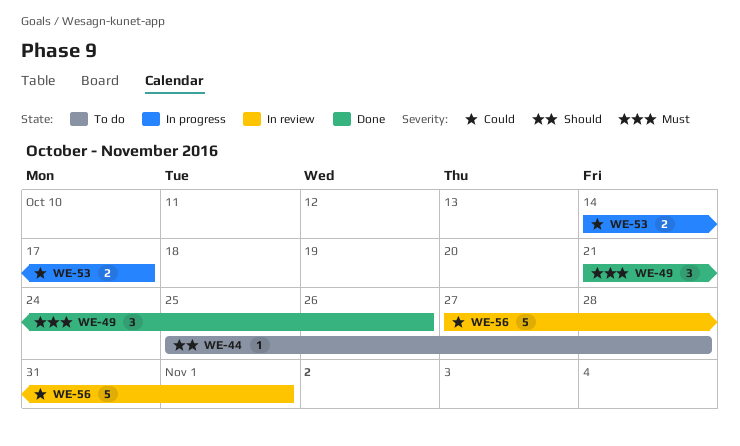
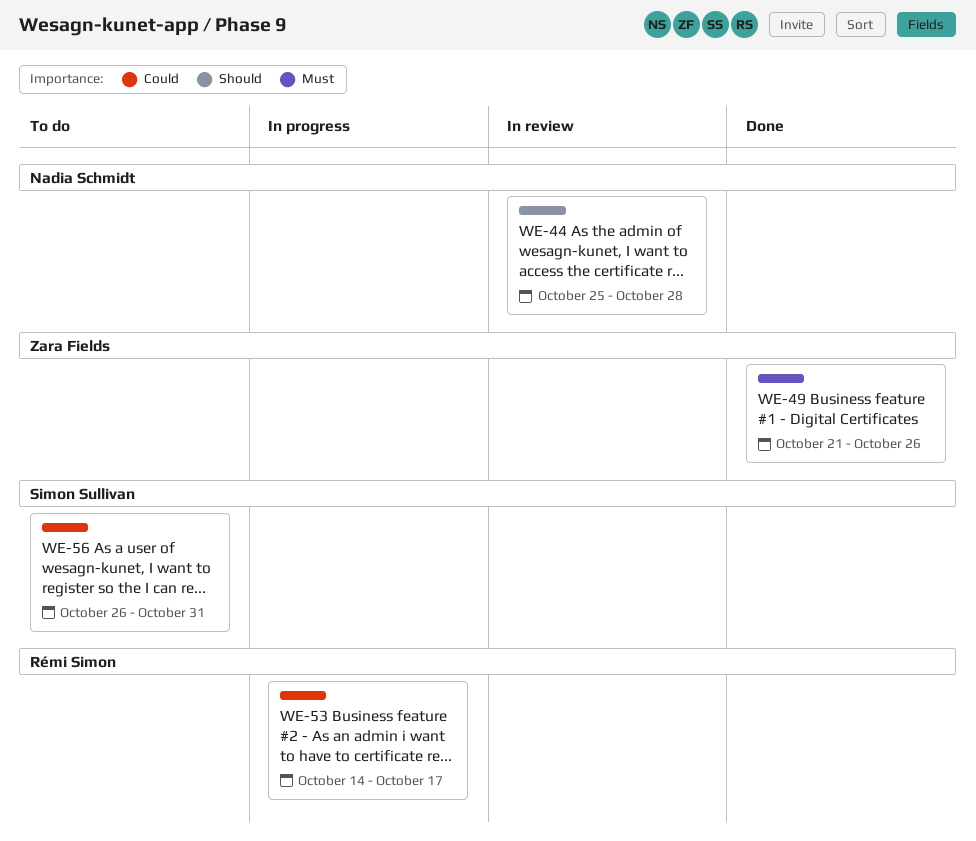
WE-44, status: To do -> In review
WE-56, status: In review -> To do
WE-56, start: Oct 27 -> Oct 26
WE-56, due: Nov 1 -> Oct 31

